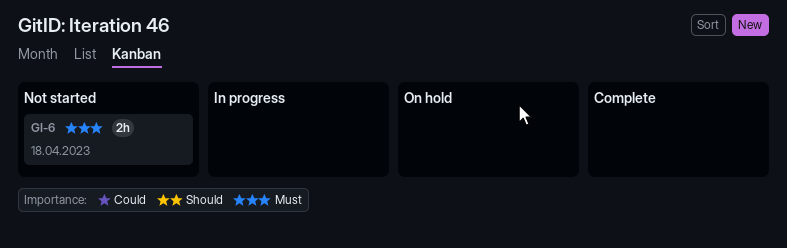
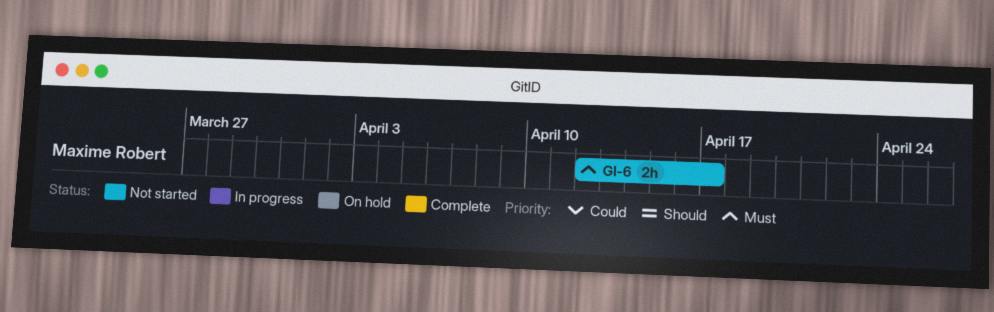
GI-6, due: Apr 18 -> Apr 17

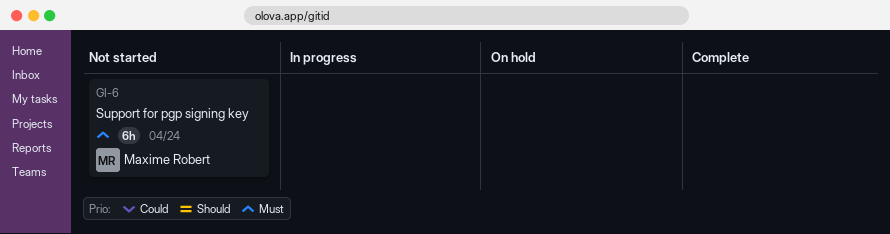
GI-6, estimate: 2h -> 6h
GI-6, due: Apr 17 -> Apr 24

